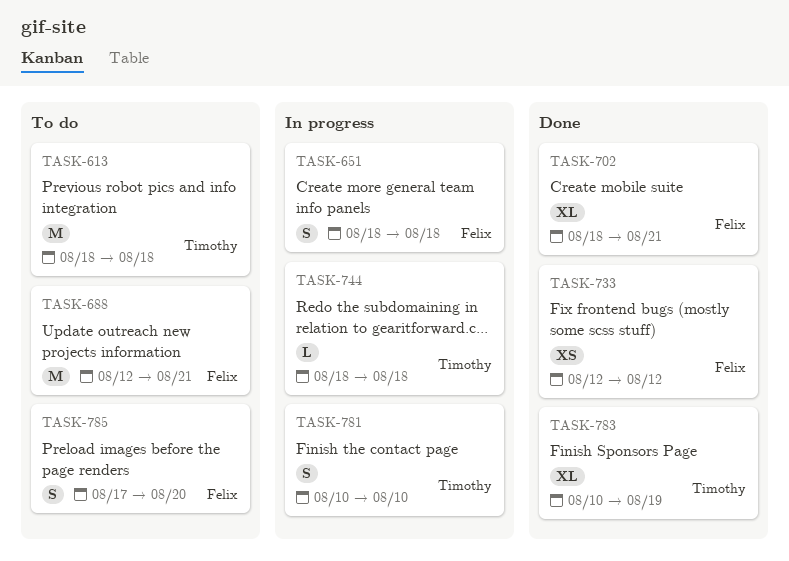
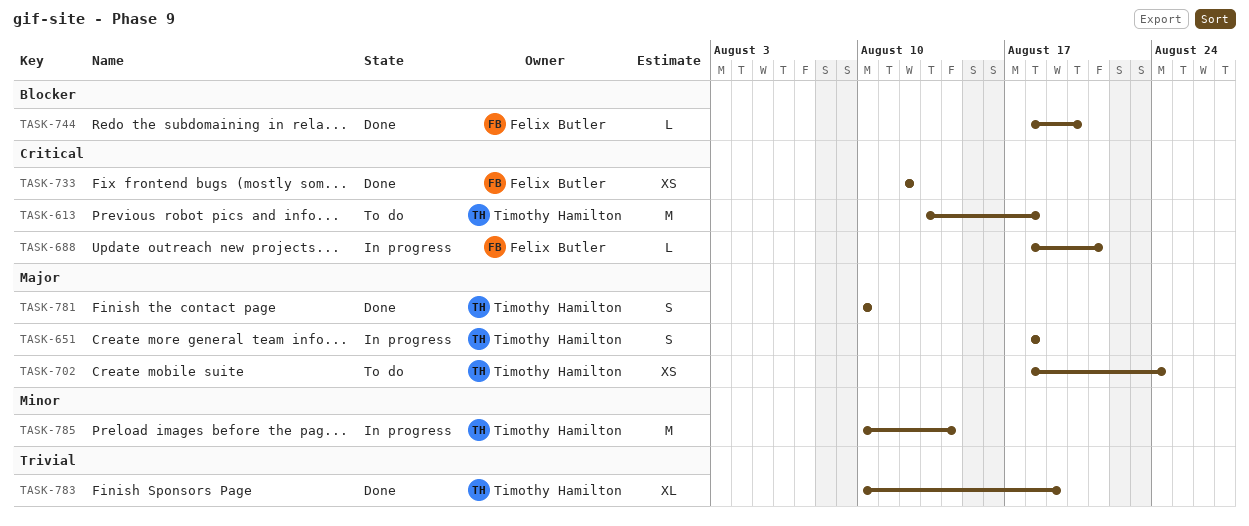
TASK-613, start: Aug 18 -> Aug 13
TASK-651, owner: Felix Butler -> Timothy Hamilton
TASK-688, status: To do -> In progress
TASK-688, estimate: M -> L
TASK-688, start: Aug 12 -> Aug 18
TASK-702, status: Done -> To do
TASK-702, owner: Felix Butler -> Timothy Hamilton
TASK-702, estimate: XL -> XS
TASK-702, due: Aug 21 -> Aug 24
TASK-744, status: In progress -> Done
TASK-744, owner: Timothy Hamilton -> Felix Butler
TASK-744, due: Aug 18 -> Aug 20
TASK-781, status: In progress -> Done
TASK-785, status: To do -> In progress
TASK-785, owner: Felix Butler -> Timothy Hamilton
TASK-785, estimate: S -> M
TASK-785, start: Aug 17 -> Aug 10
TASK-785, due: Aug 20 -> Aug 14

